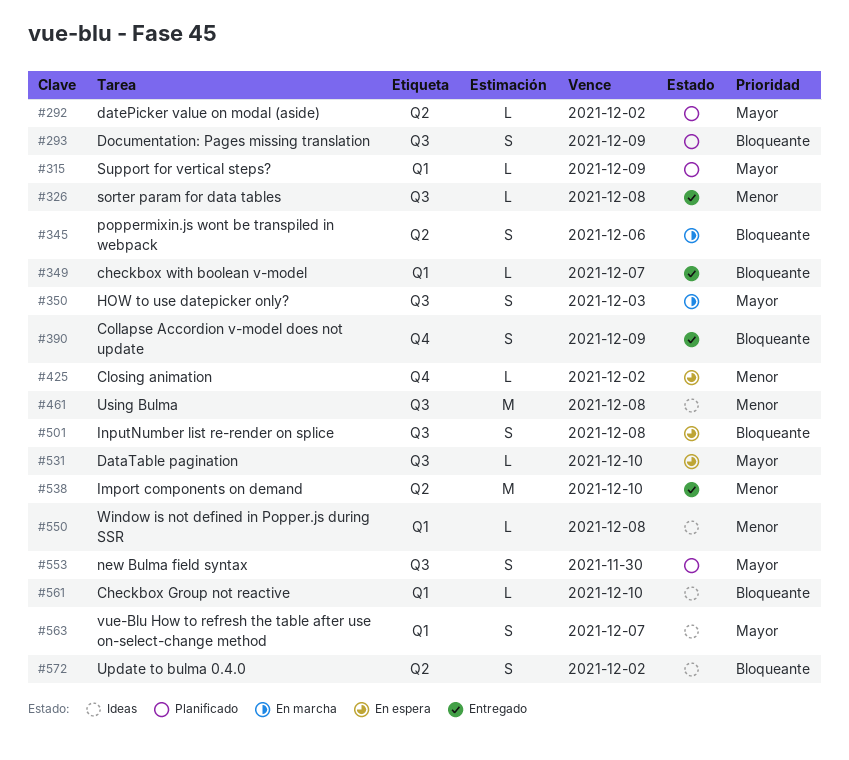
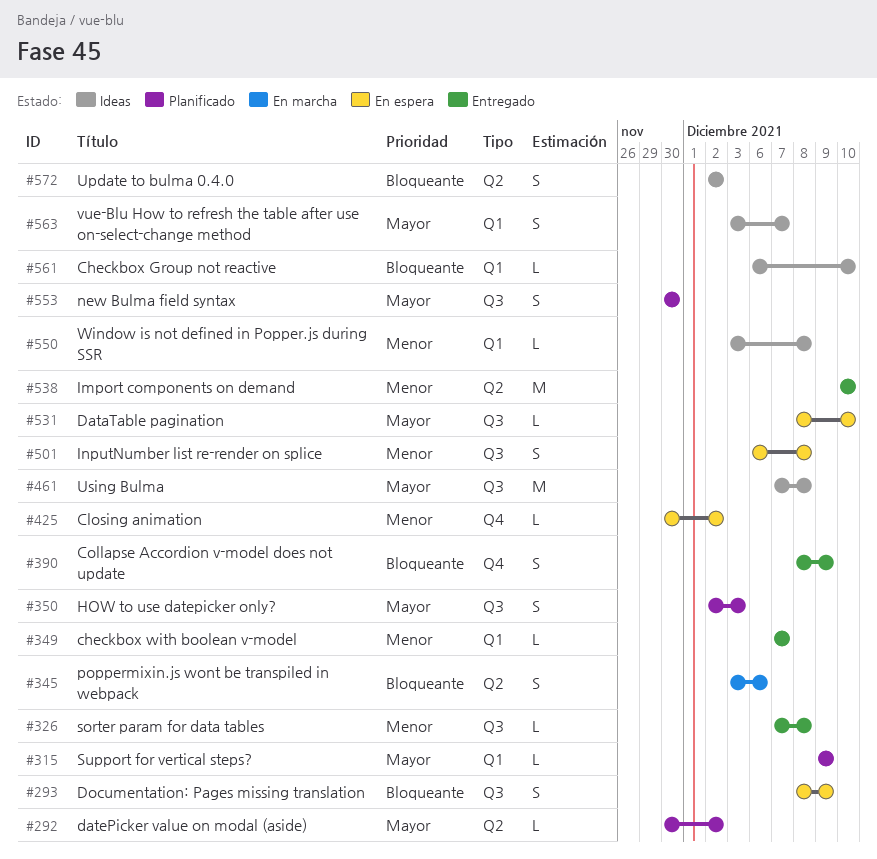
#293, status: Planificado -> En espera
#349, priority: Bloqueante -> Menor
#350, status: En marcha -> Planificado
#461, priority: Menor -> Mayor
#501, priority: Bloqueante -> Menor

